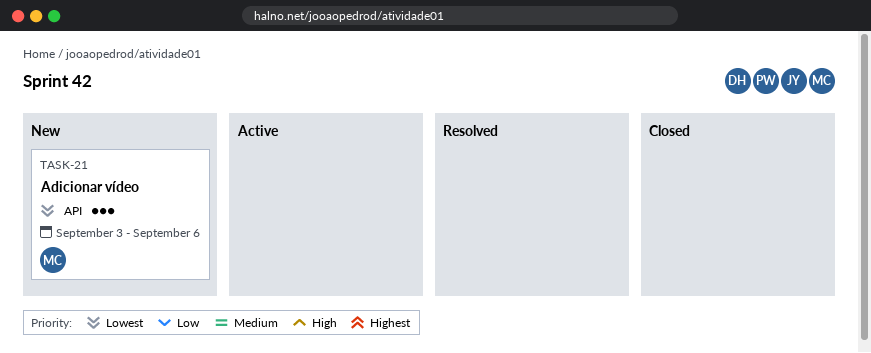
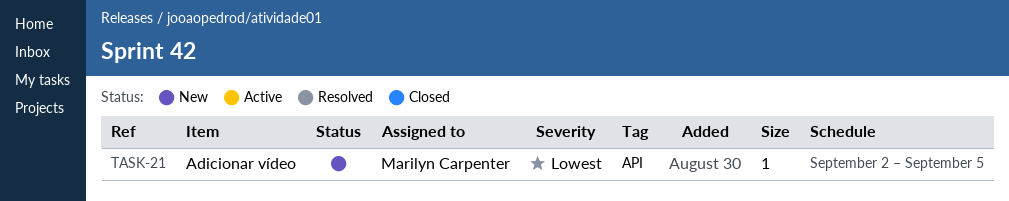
TASK-21, estimate: 3 -> 1
TASK-21, start: Sep 3 -> Sep 2
TASK-21, due: Sep 6 -> Sep 5

